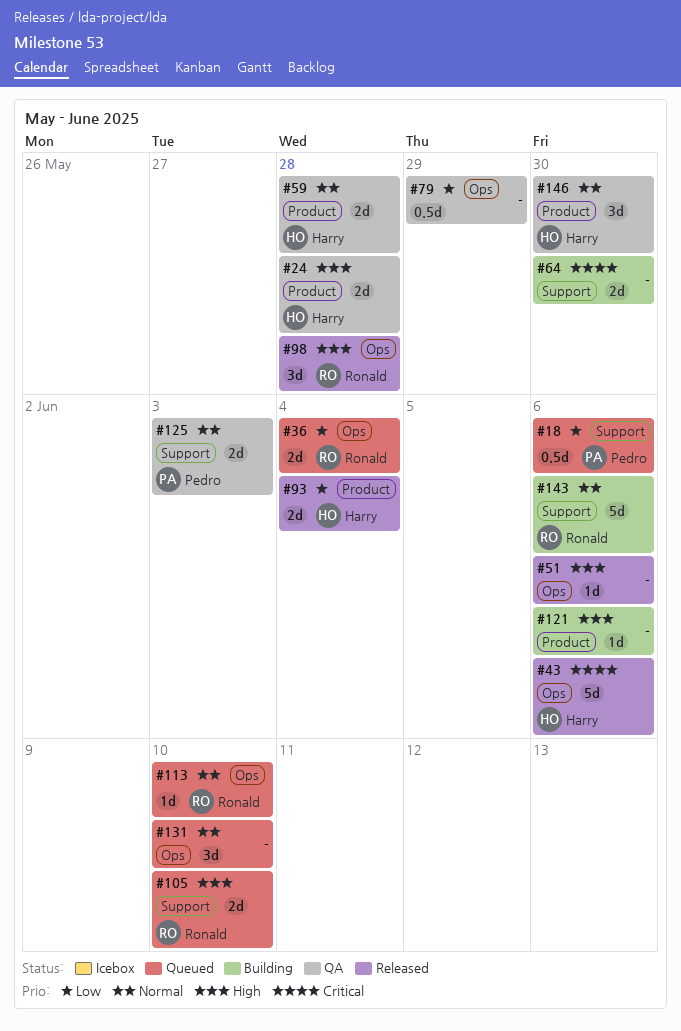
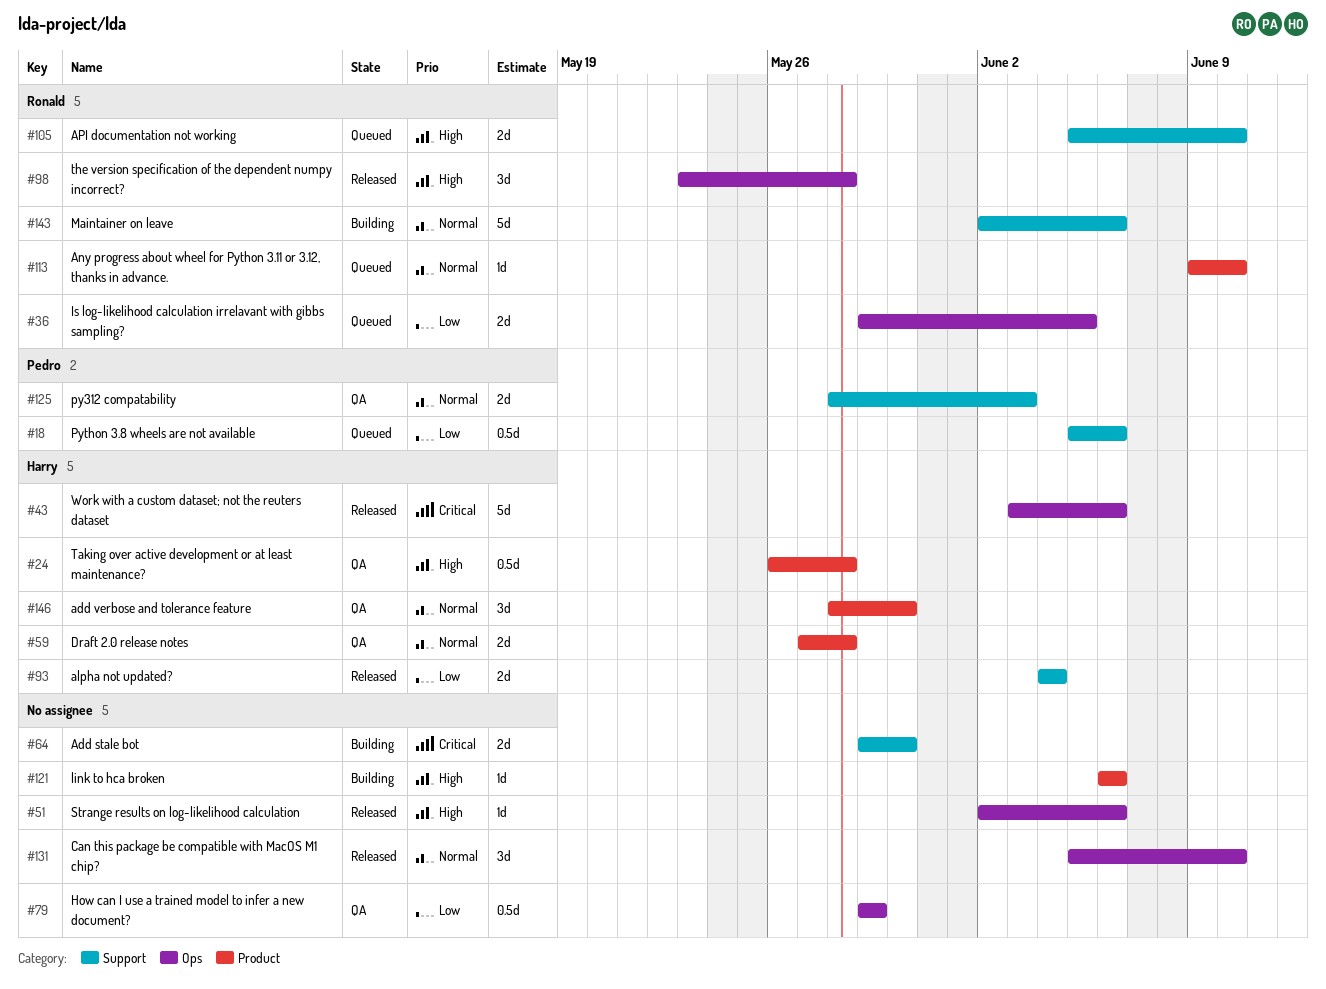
#24, estimate: 2d -> 0.5d
#36, due: Jun 4 -> Jun 5
#93, label: Product -> Support
#113, label: Ops -> Product
#131, status: Queued -> Released

